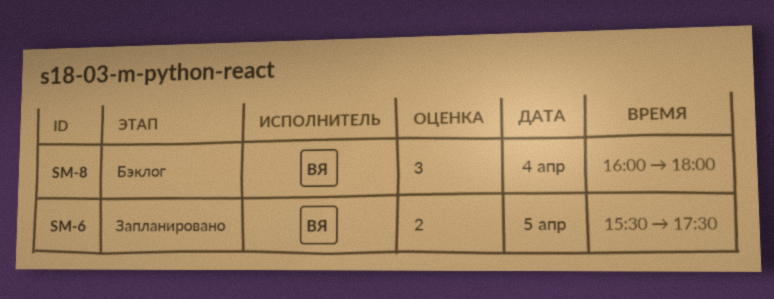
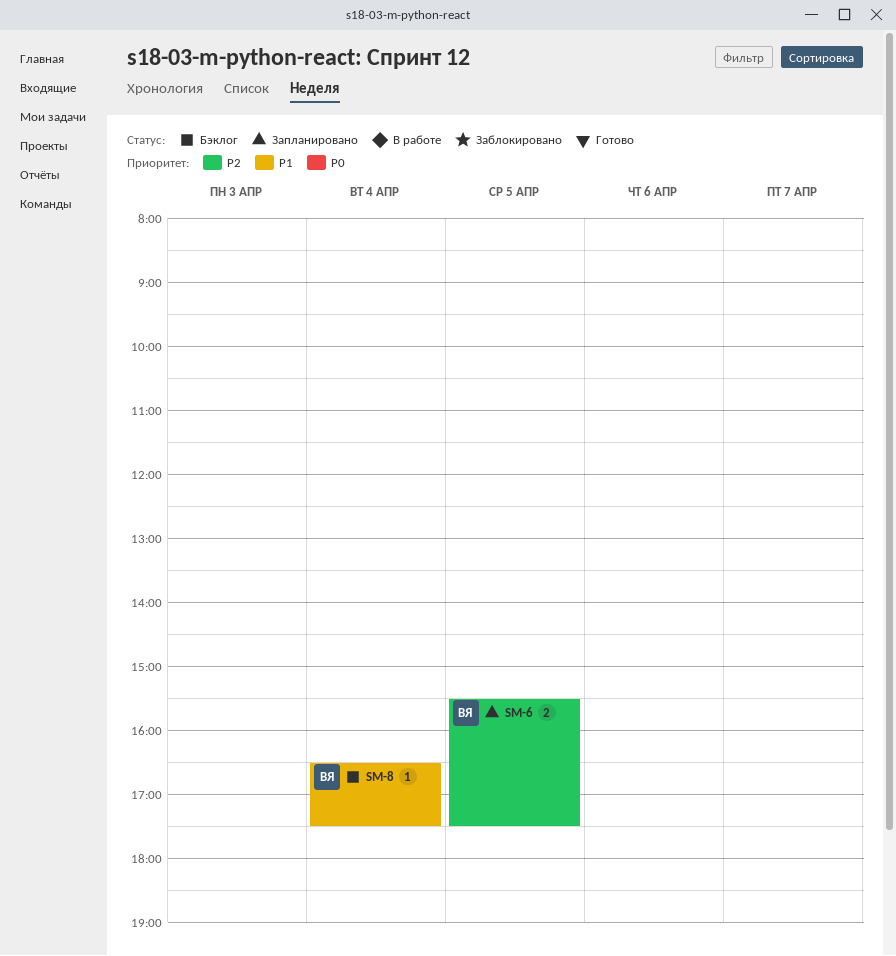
SM-8, estimate: 3 -> 1
SM-8, begins: 16:00 -> 16:30
SM-8, ends: 18:00 -> 17:30

